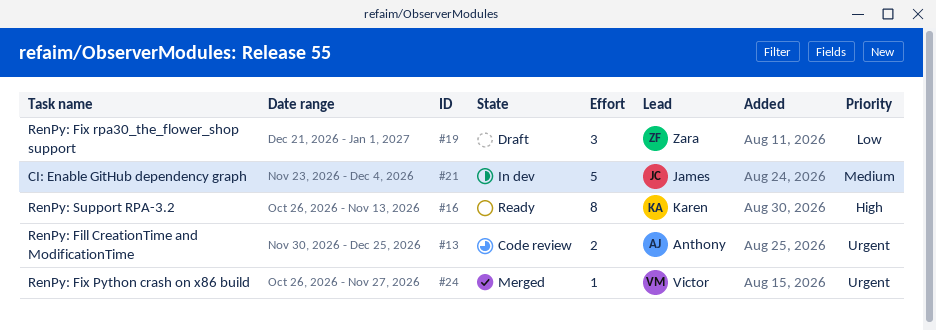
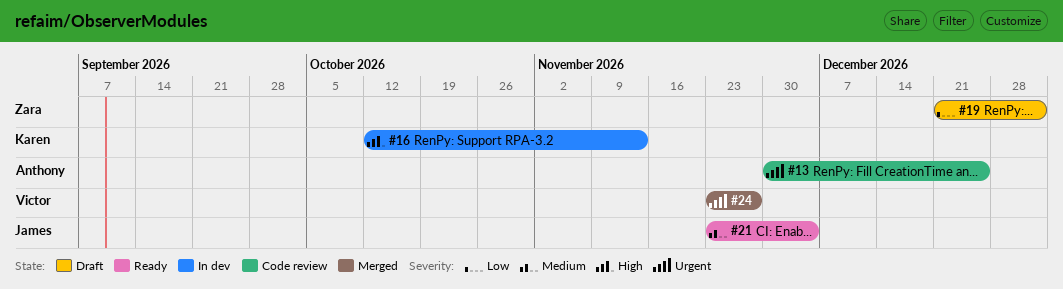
#16, status: Ready -> In dev
#16, start: Oct 26 -> Oct 12
#21, status: In dev -> Ready
#24, start: Oct 26 -> Nov 23

